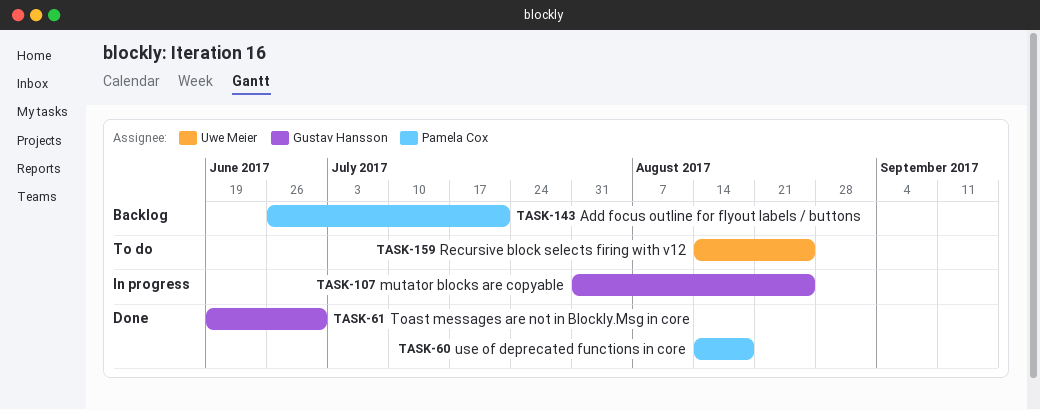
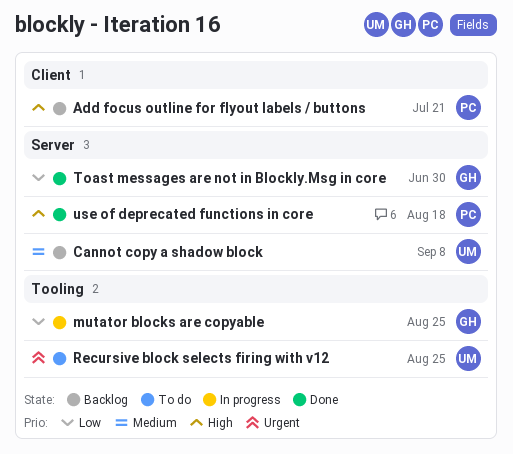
Cannot copy a shadow block: none -> present

